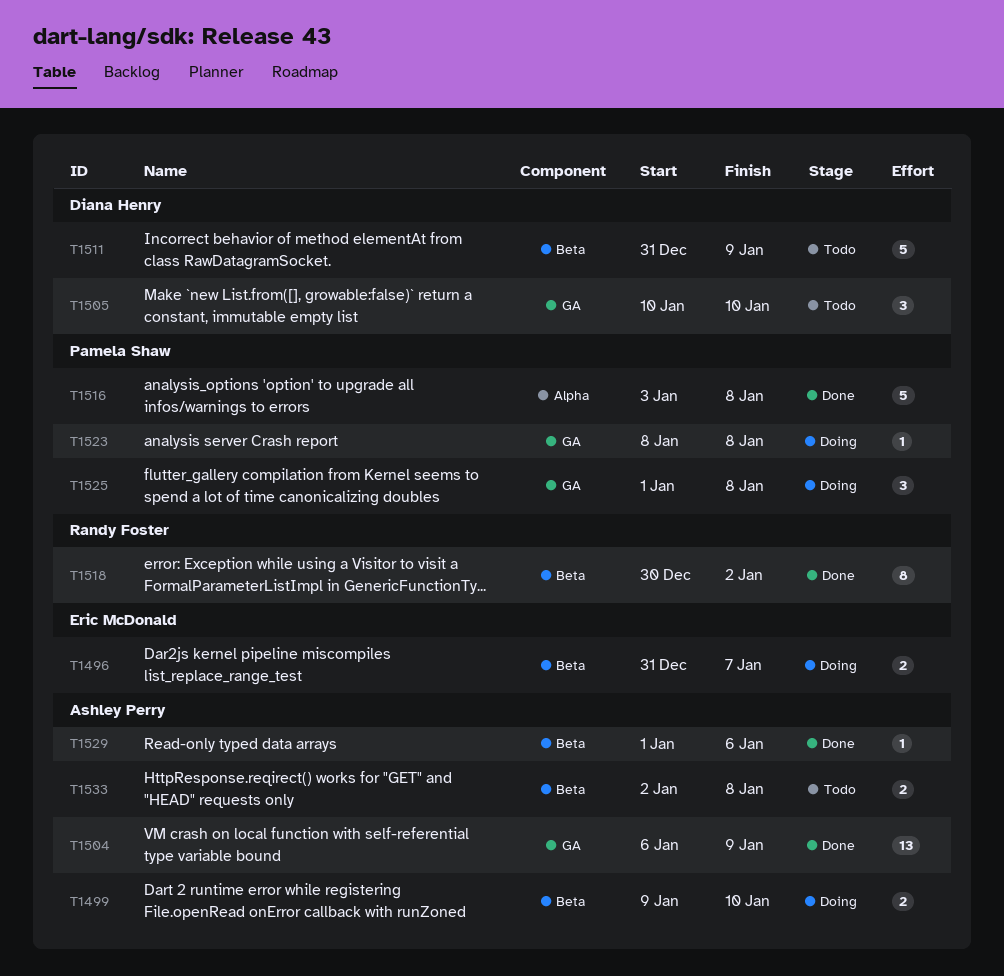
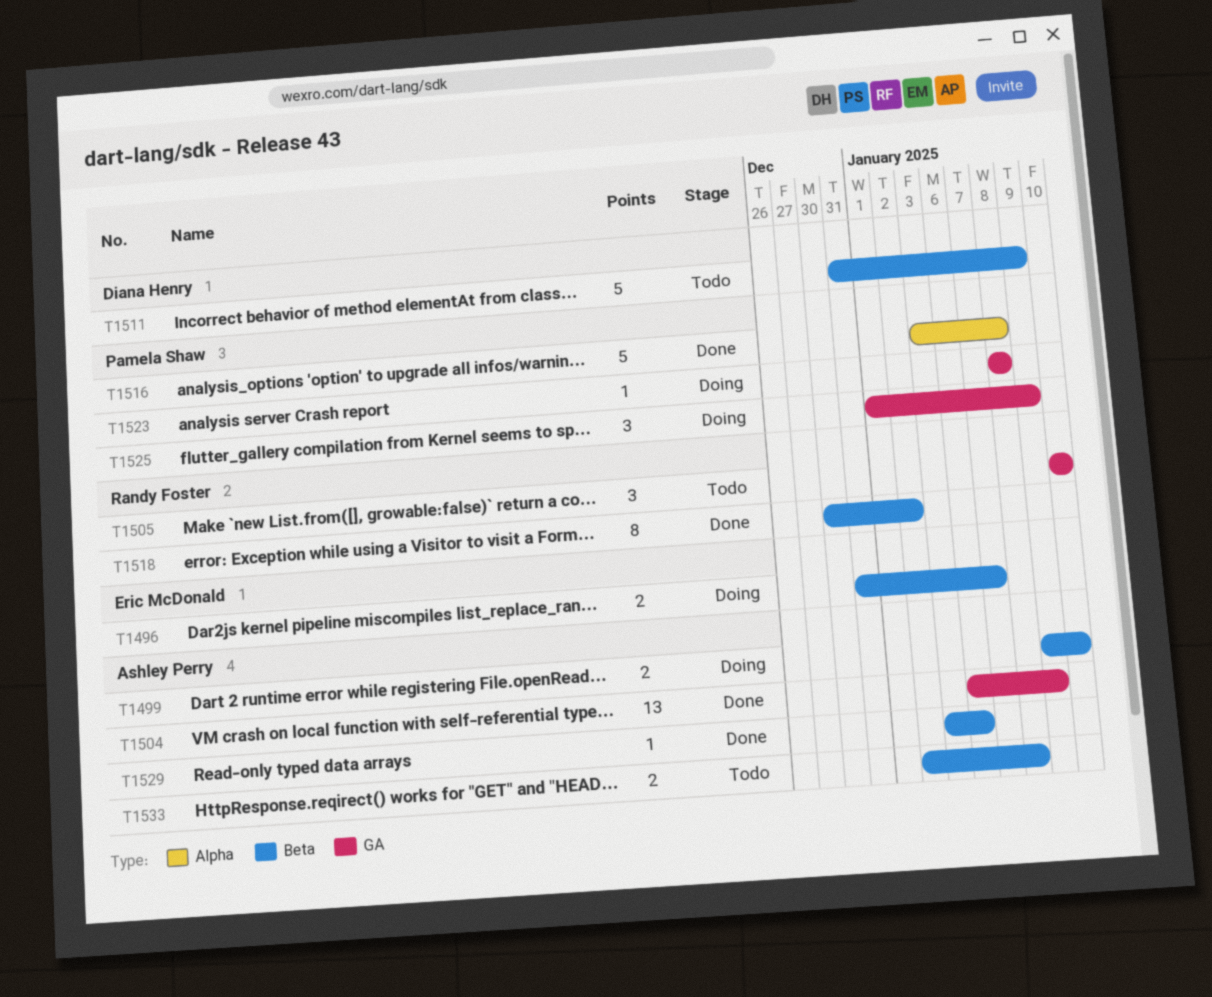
T1505, owner: Diana Henry -> Randy Foster
T1525, due: Jan 8 -> Jan 9
T1529, start: Jan 1 -> Jan 3

